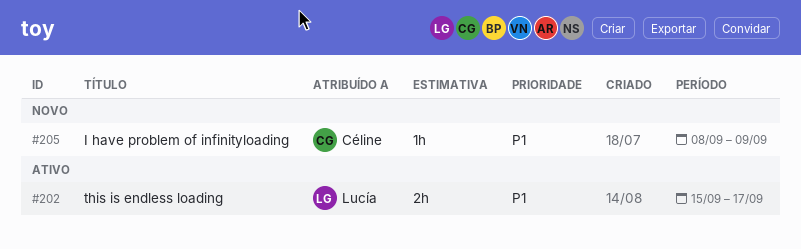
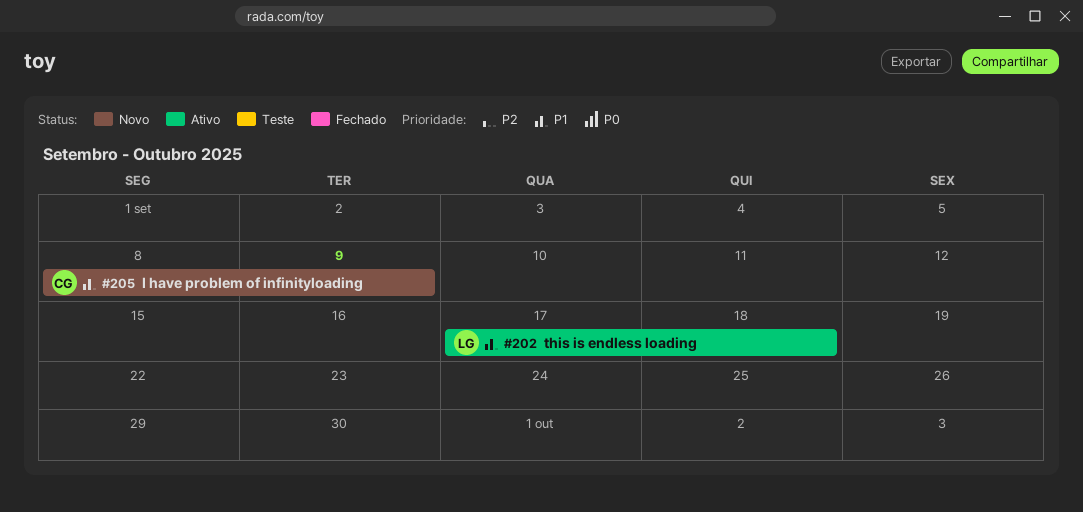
#202, start: Sep 15 -> Sep 17
#202, due: Sep 17 -> Sep 18

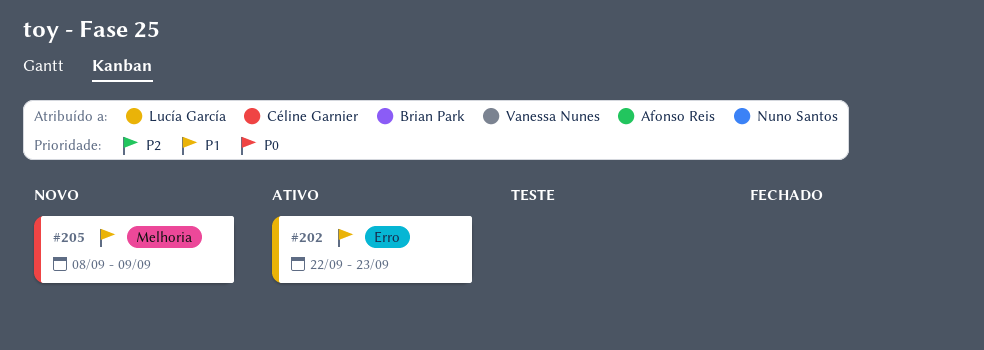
#202, start: Sep 17 -> Sep 22
#202, due: Sep 18 -> Sep 23

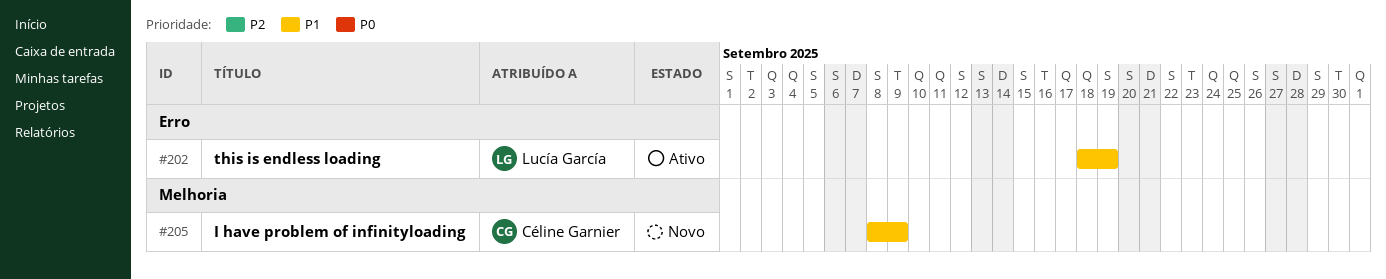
#202, start: Sep 22 -> Sep 18
#202, due: Sep 23 -> Sep 19

